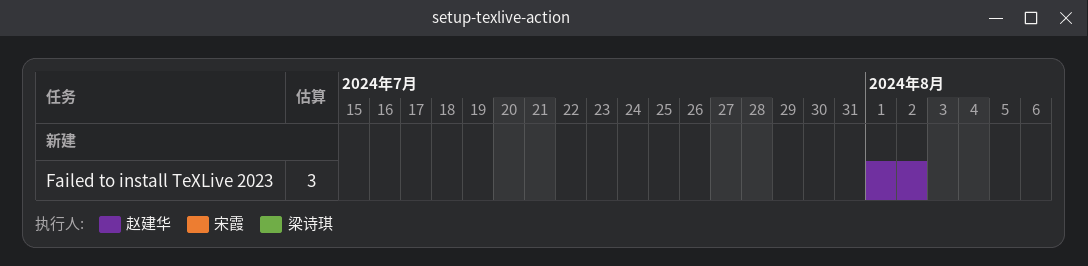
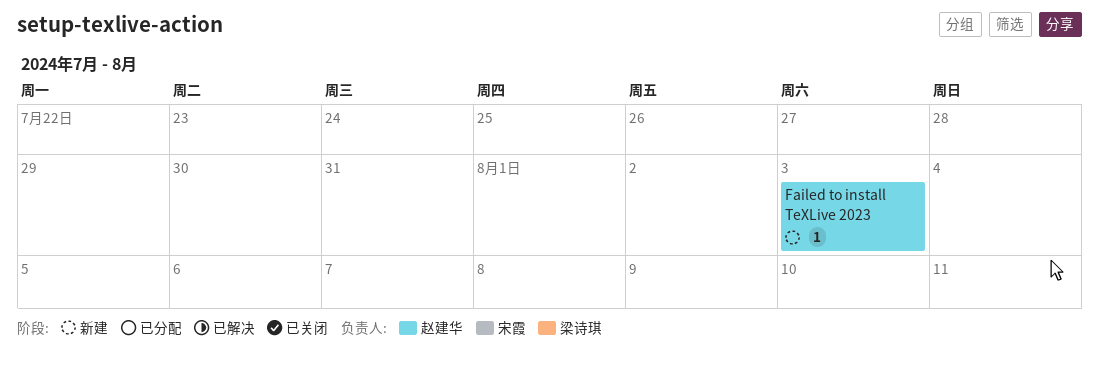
Failed to install TeXLive 2023, estimate: 3 -> 1
Failed to install TeXLive 2023, due: Aug 2 -> Aug 3

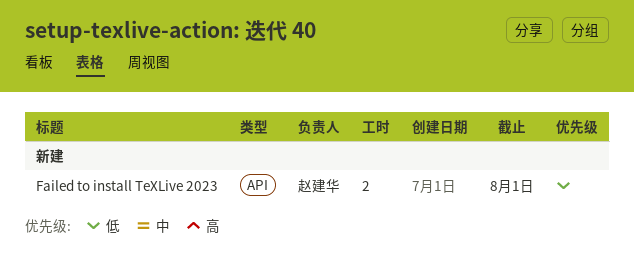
Failed to install TeXLive 2023, estimate: 1 -> 2
Failed to install TeXLive 2023, due: Aug 3 -> Aug 1

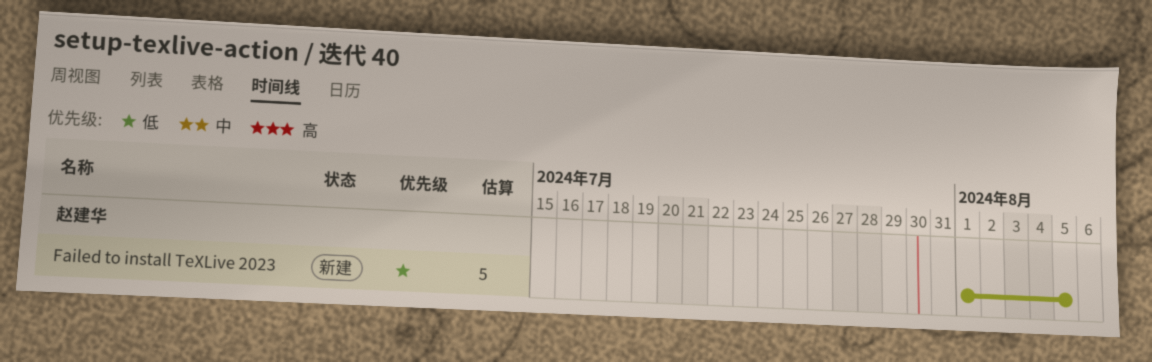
Failed to install TeXLive 2023, estimate: 2 -> 5
Failed to install TeXLive 2023, due: Aug 1 -> Aug 5

